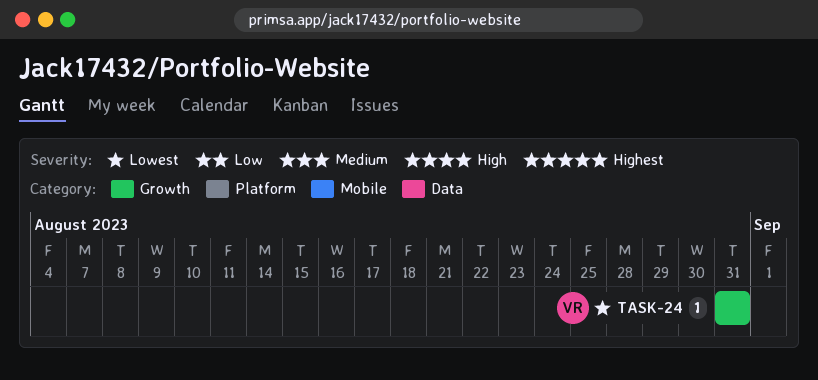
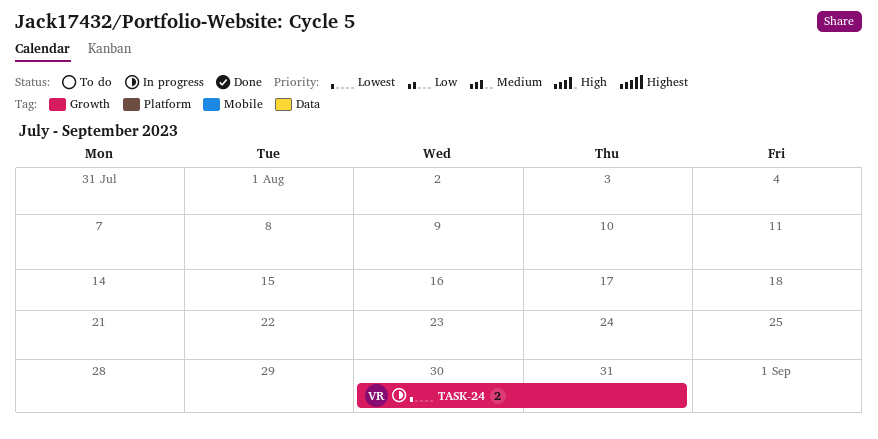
TASK-24, estimate: 1 -> 2
TASK-24, start: Aug 31 -> Aug 30

